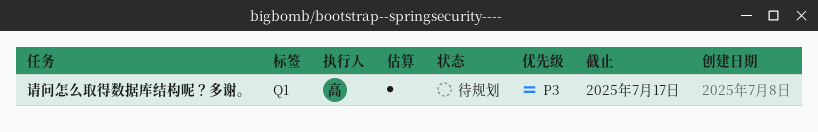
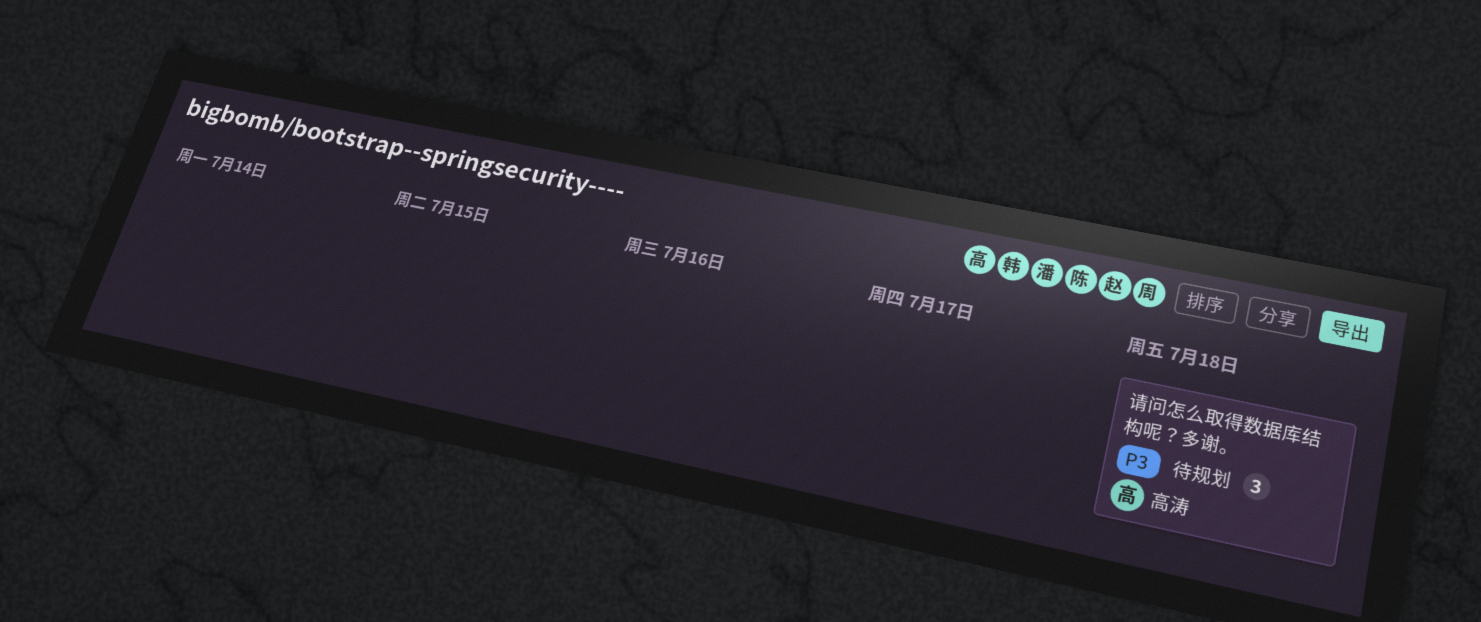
请问怎么取得数据库结构呢？多谢。, estimate: 1 -> 3
请问怎么取得数据库结构呢？多谢。, due: Jul 17 -> Jul 18

